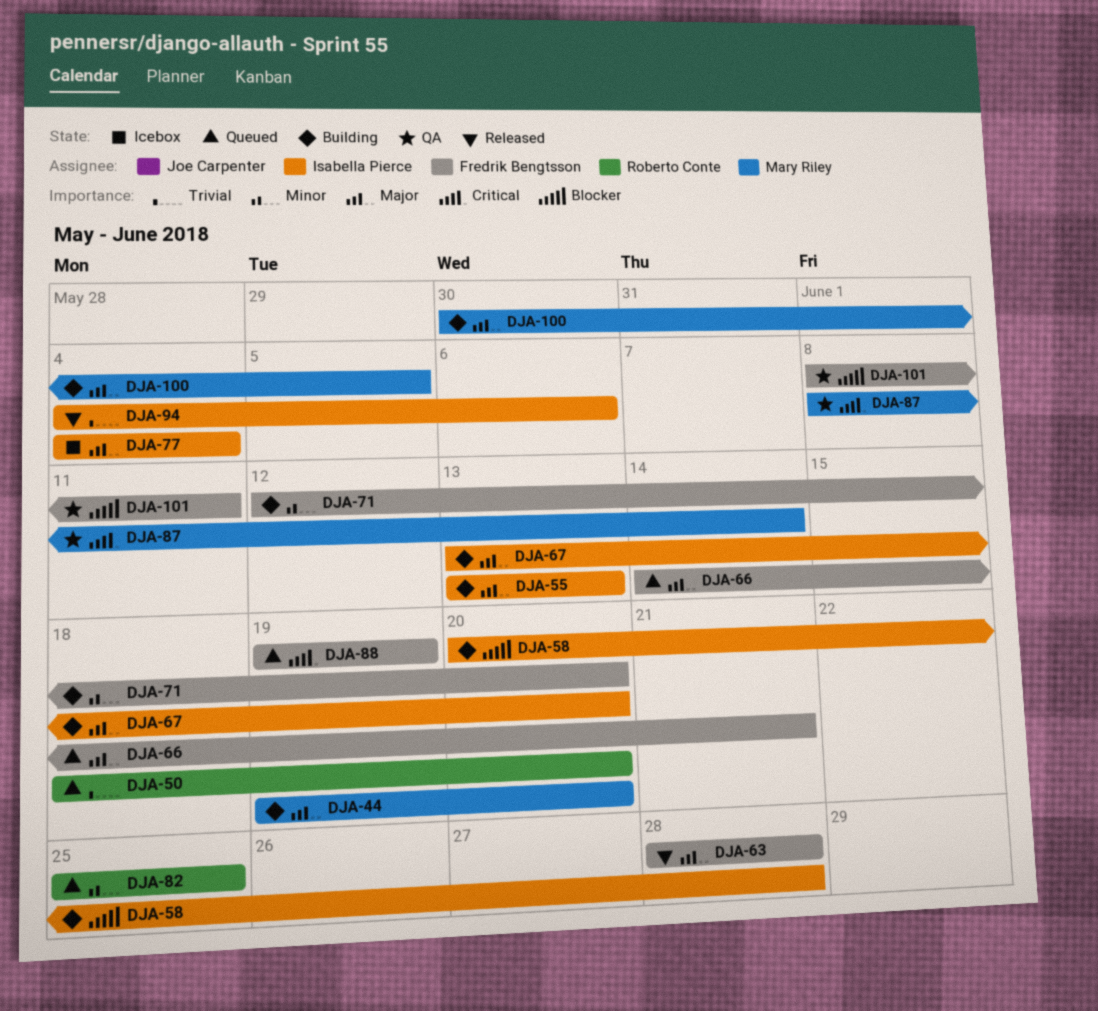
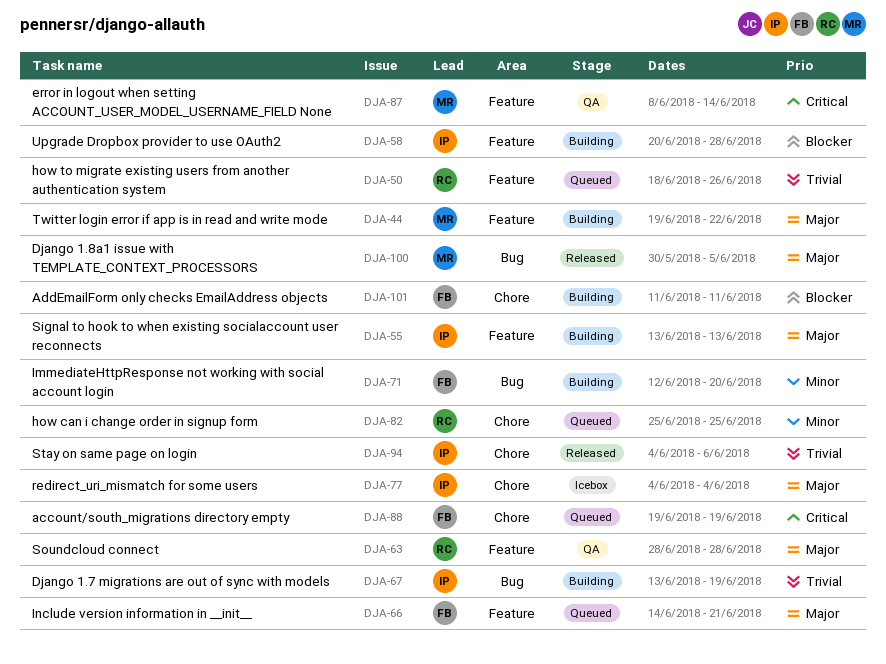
DJA-44, due: Jun 20 -> Jun 22
DJA-50, due: Jun 20 -> Jun 26
DJA-63, status: Released -> QA
DJA-63, owner: Fredrik Bengtsson -> Roberto Conte
DJA-67, priority: Major -> Trivial
DJA-67, due: Jun 20 -> Jun 19
DJA-100, status: Building -> Released
DJA-101, status: QA -> Building
DJA-101, start: Jun 8 -> Jun 11

